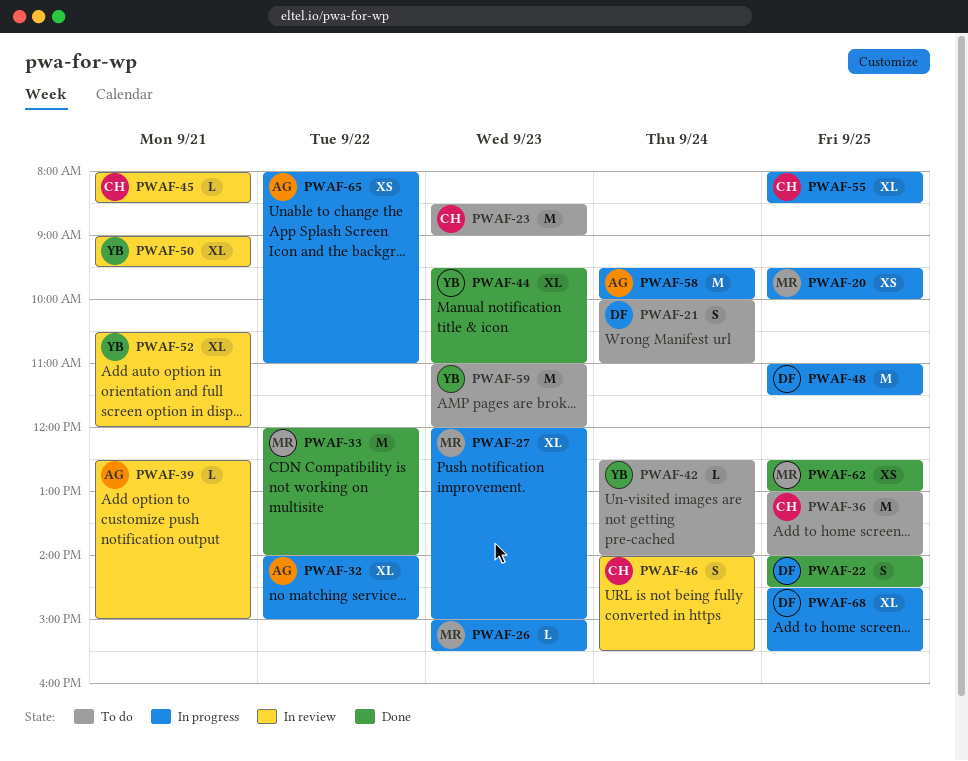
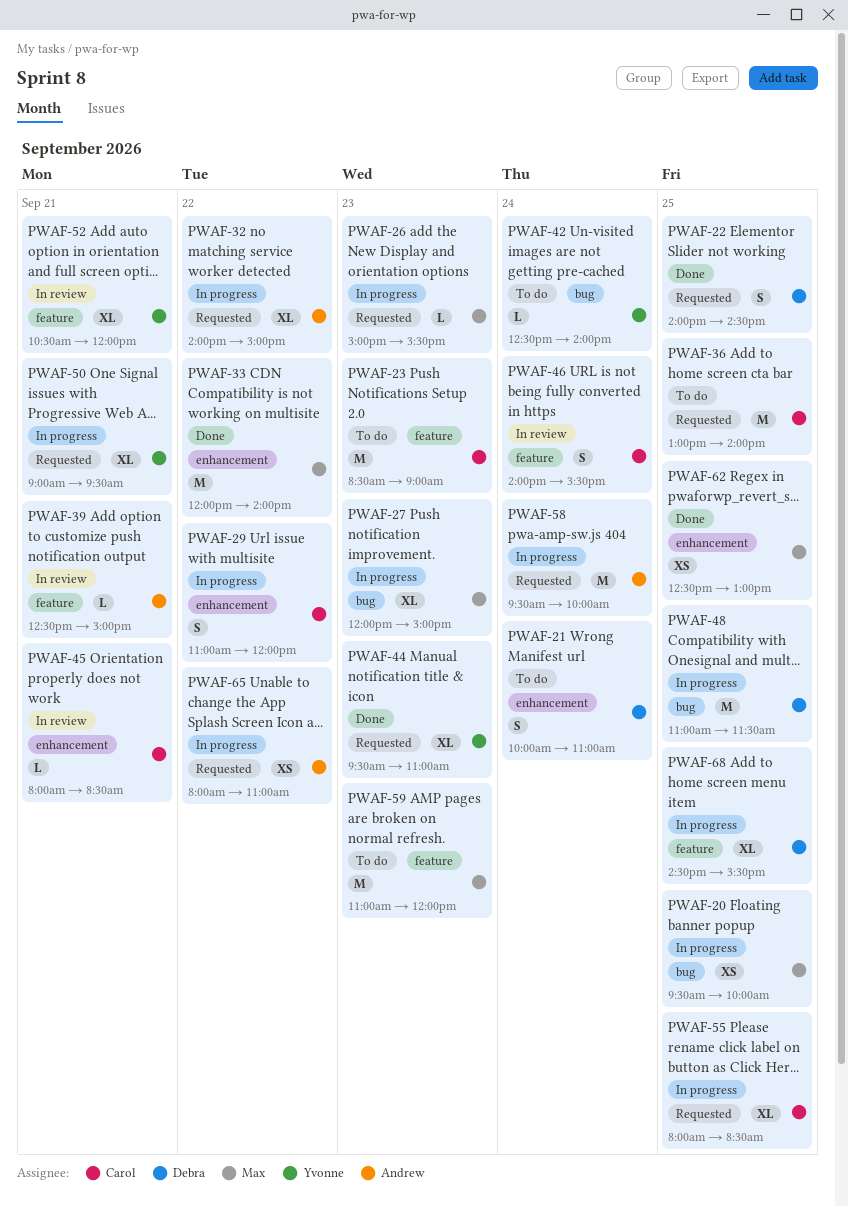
PWAF-29: none -> present
PWAF-50, status: In review -> In progress
PWAF-59, owner: Yvonne -> Max

